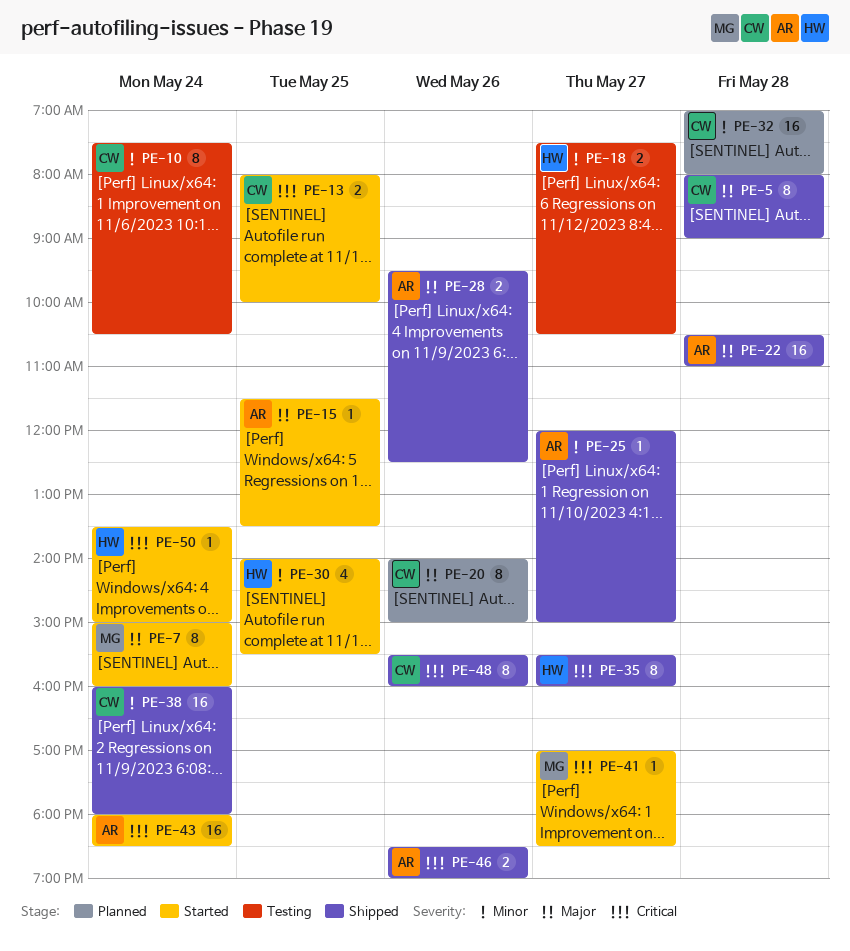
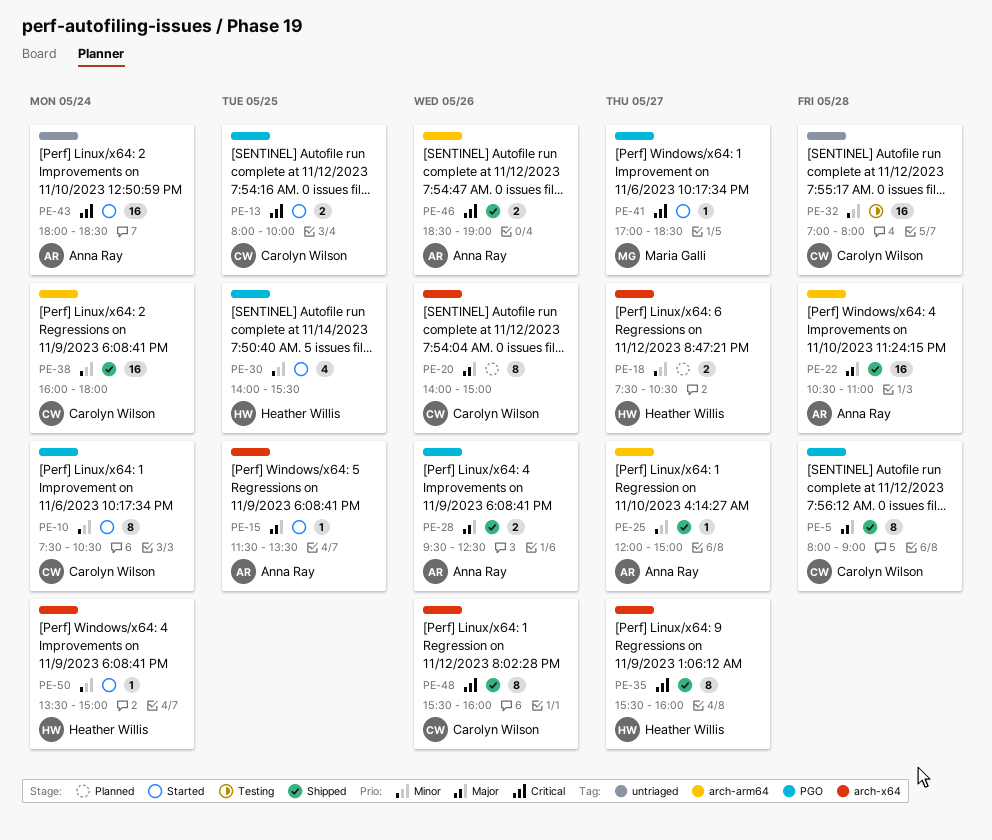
PE-7: present -> none
PE-10, status: Testing -> Started
PE-18, status: Testing -> Planned
PE-32, status: Planned -> Testing
PE-50, priority: Critical -> Minor

